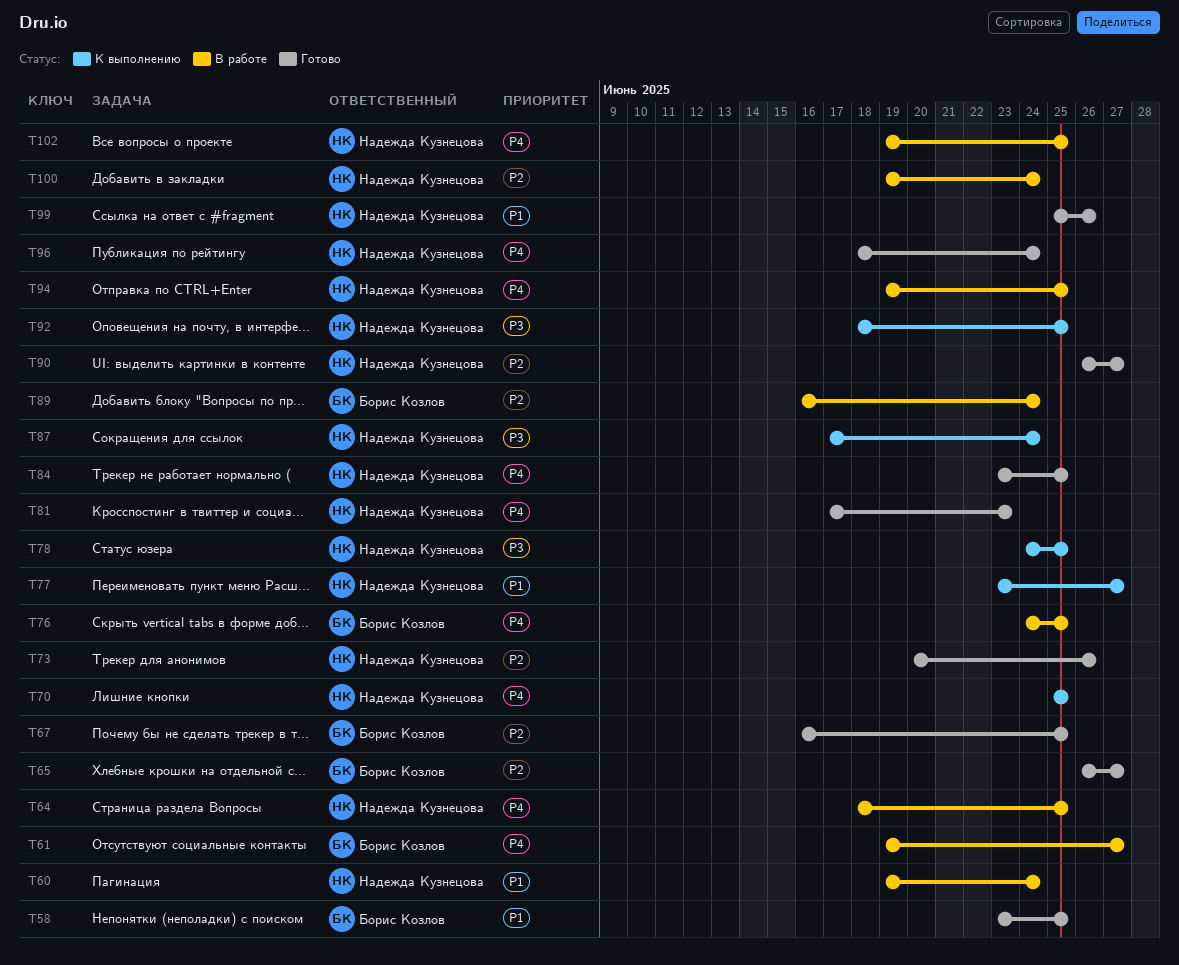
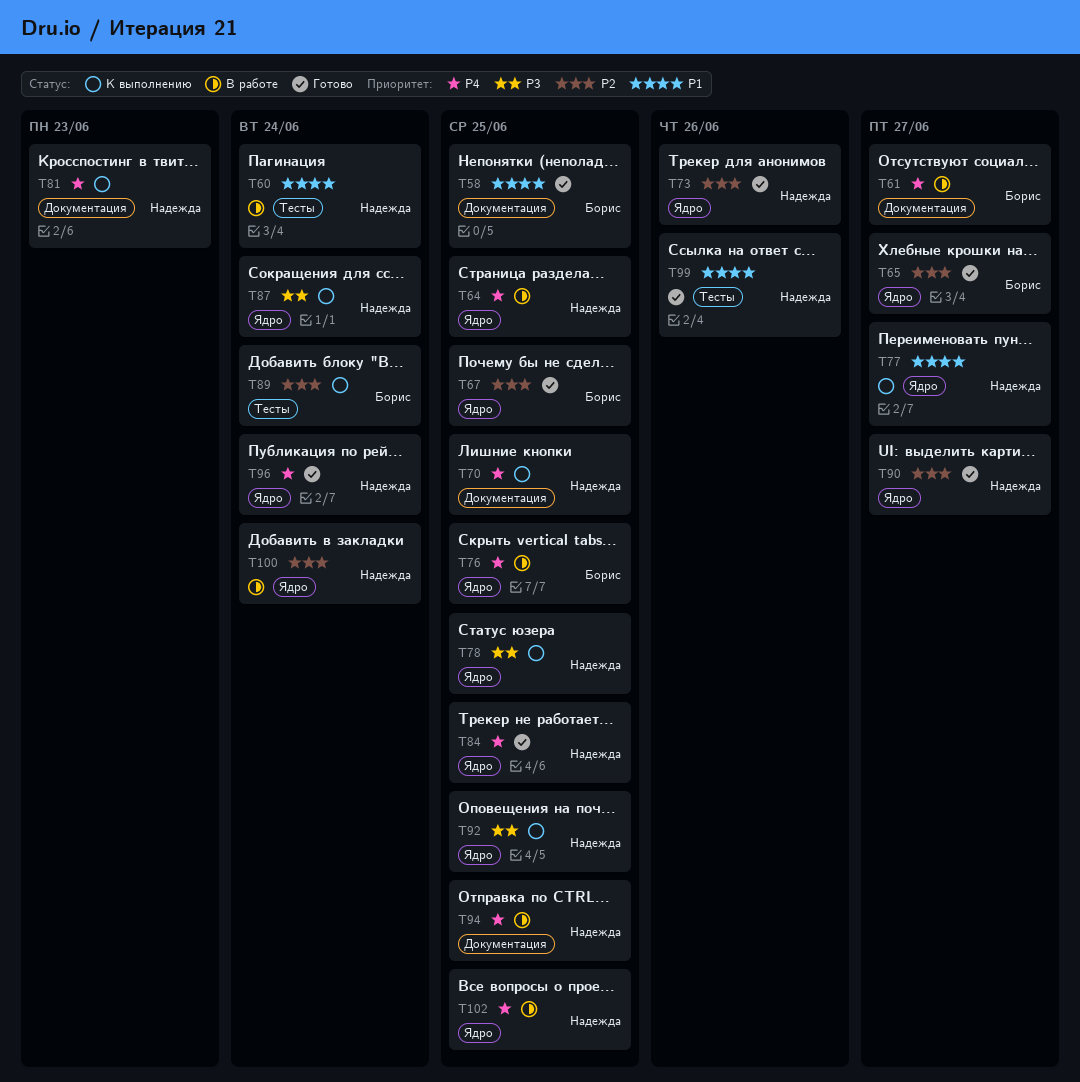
T81, status: Готово -> К выполнению
T89, status: В работе -> К выполнению

